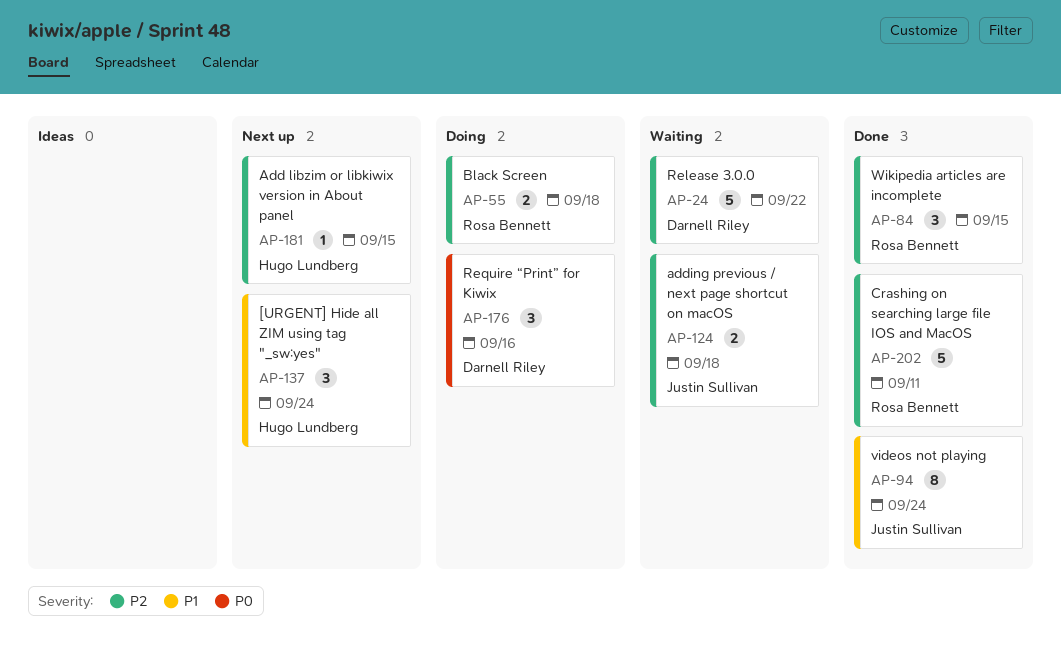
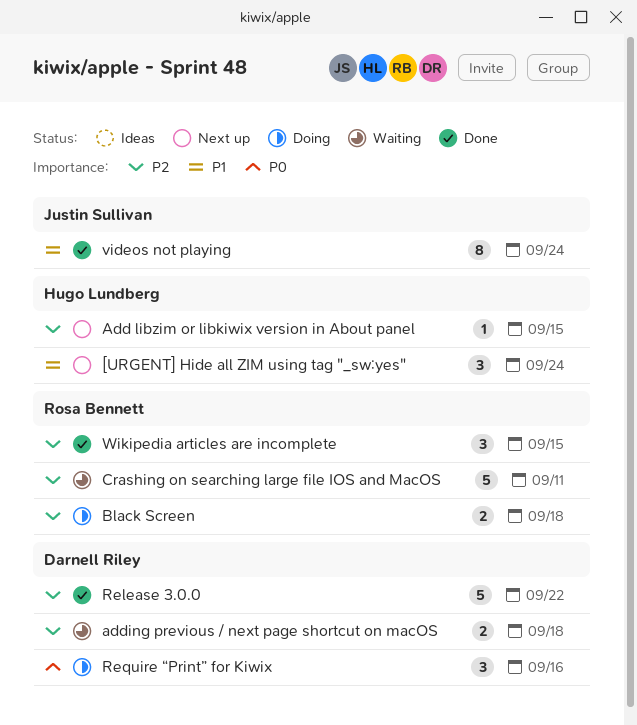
adding previous / next page shortcut on macOS, owner: Justin Sullivan -> Darnell Riley
Crashing on searching large file IOS and MacOS, status: Done -> Waiting
Release 3.0.0, status: Waiting -> Done

